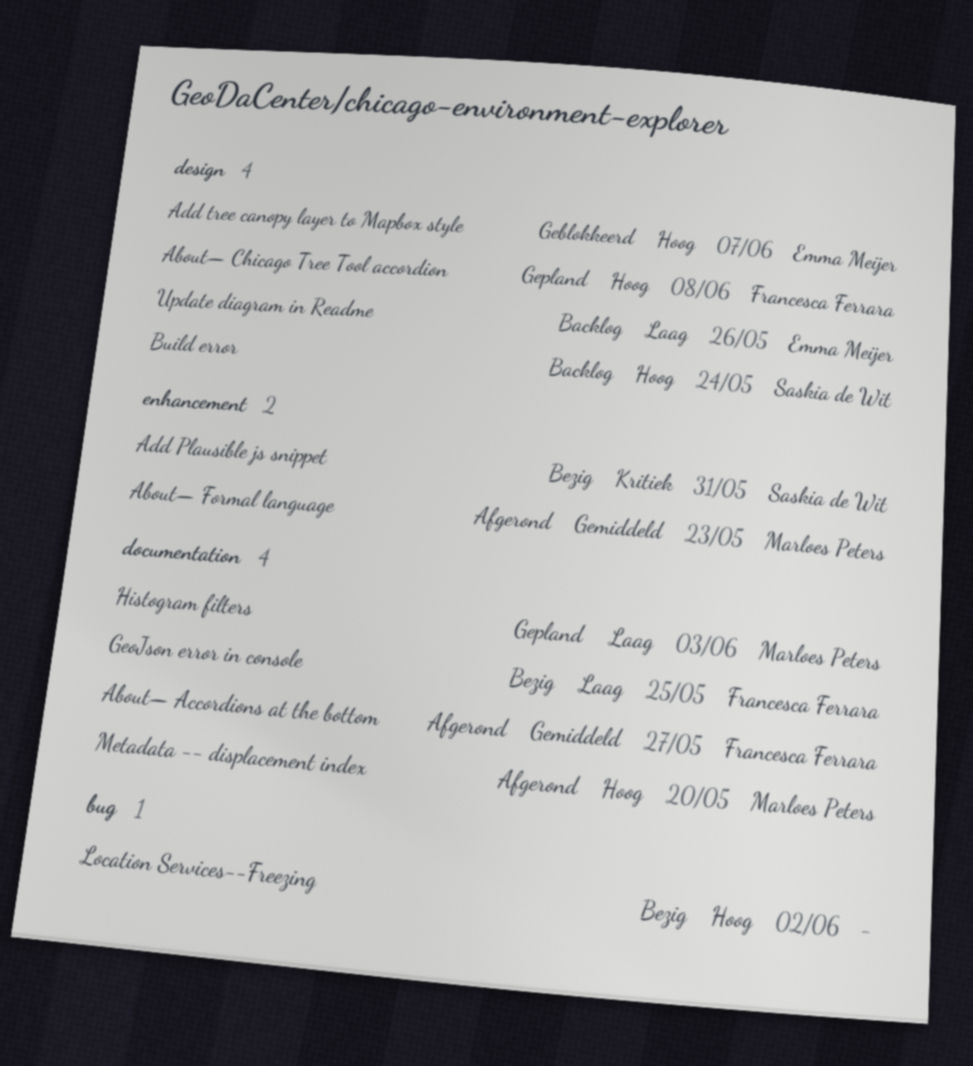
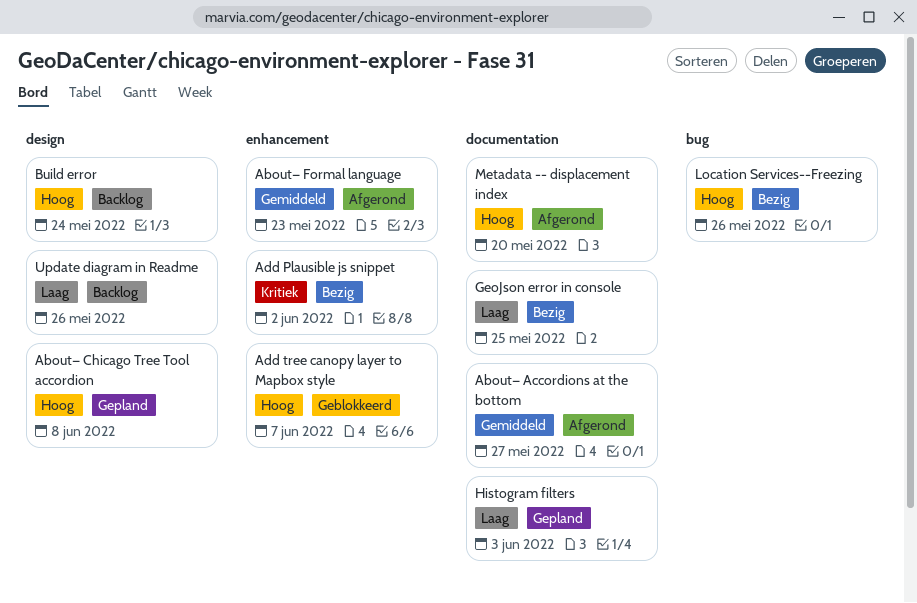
Add Plausible js snippet, due: May 31 -> Jun 2
Add tree canopy layer to Mapbox style, label: design -> enhancement
Location Services--Freezing, due: Jun 2 -> May 26

